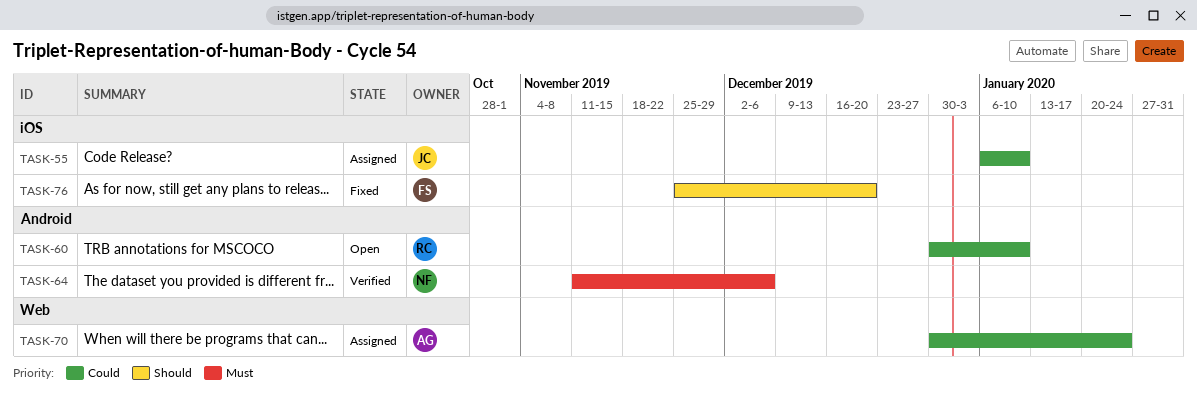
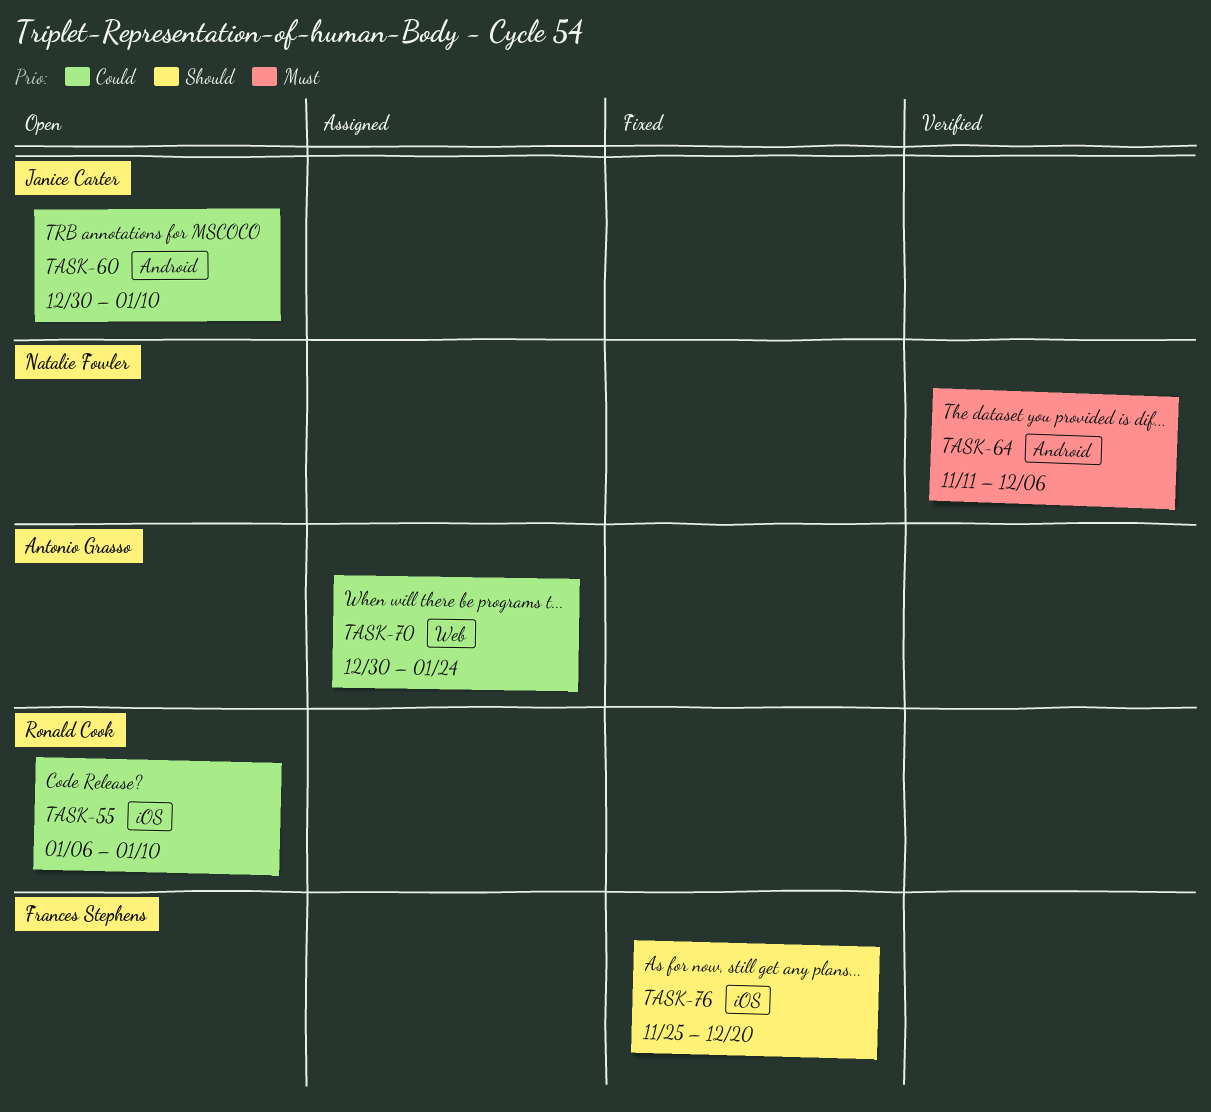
TASK-55, status: Assigned -> Open
TASK-55, owner: Janice Carter -> Ronald Cook
TASK-60, owner: Ronald Cook -> Janice Carter

